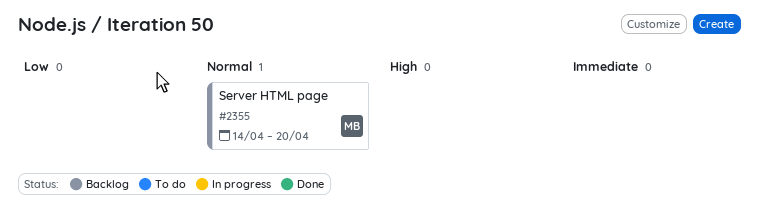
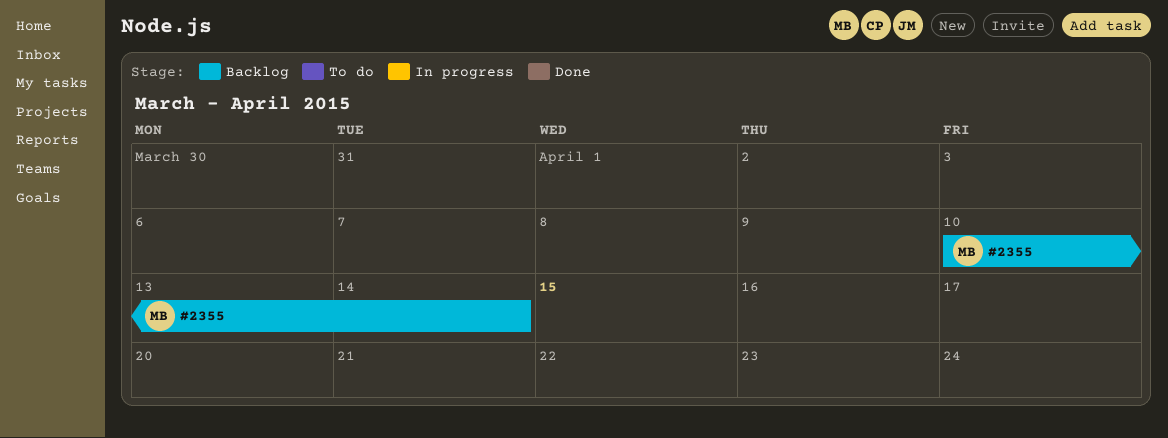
#2355, start: Apr 14 -> Apr 10
#2355, due: Apr 20 -> Apr 14

